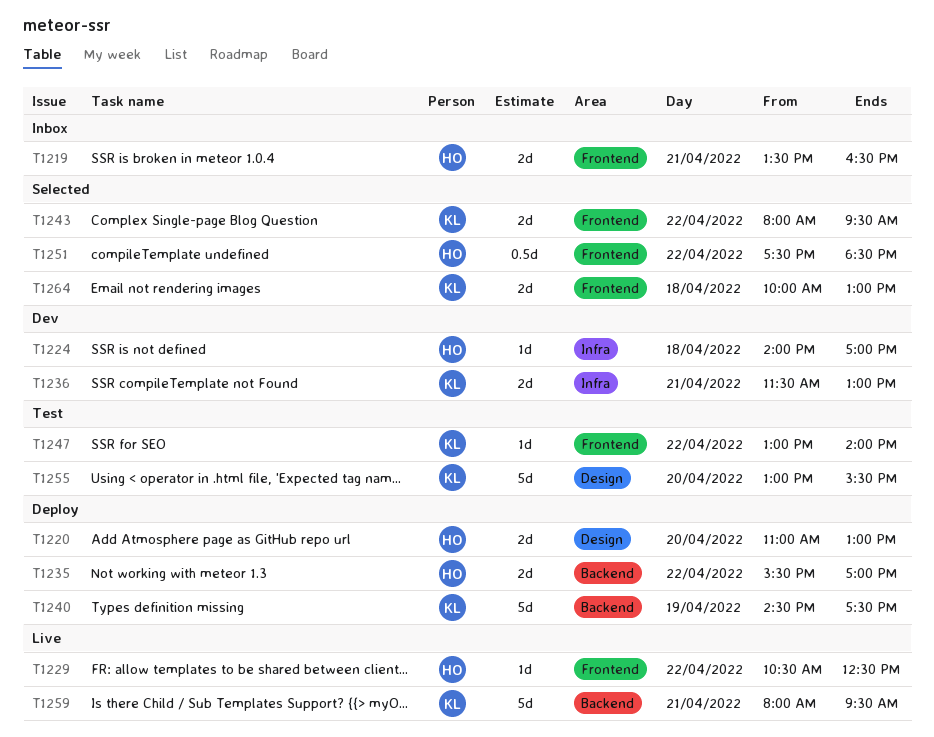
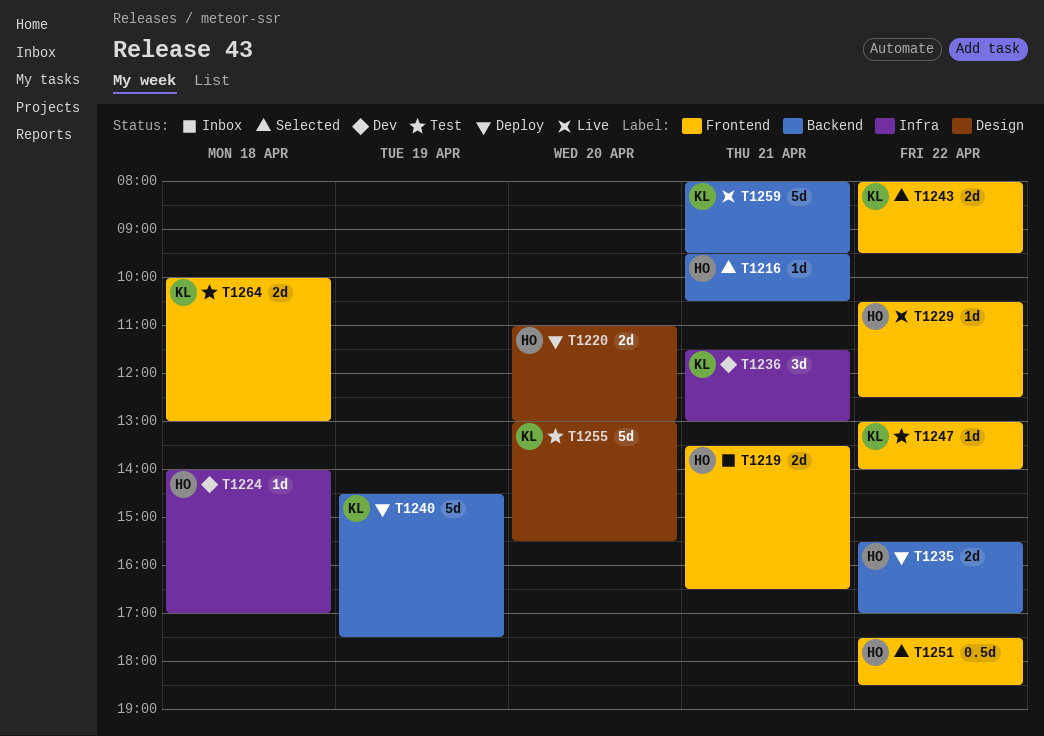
T1216: none -> present
T1236, estimate: 2d -> 3d
T1264, status: Selected -> Test

